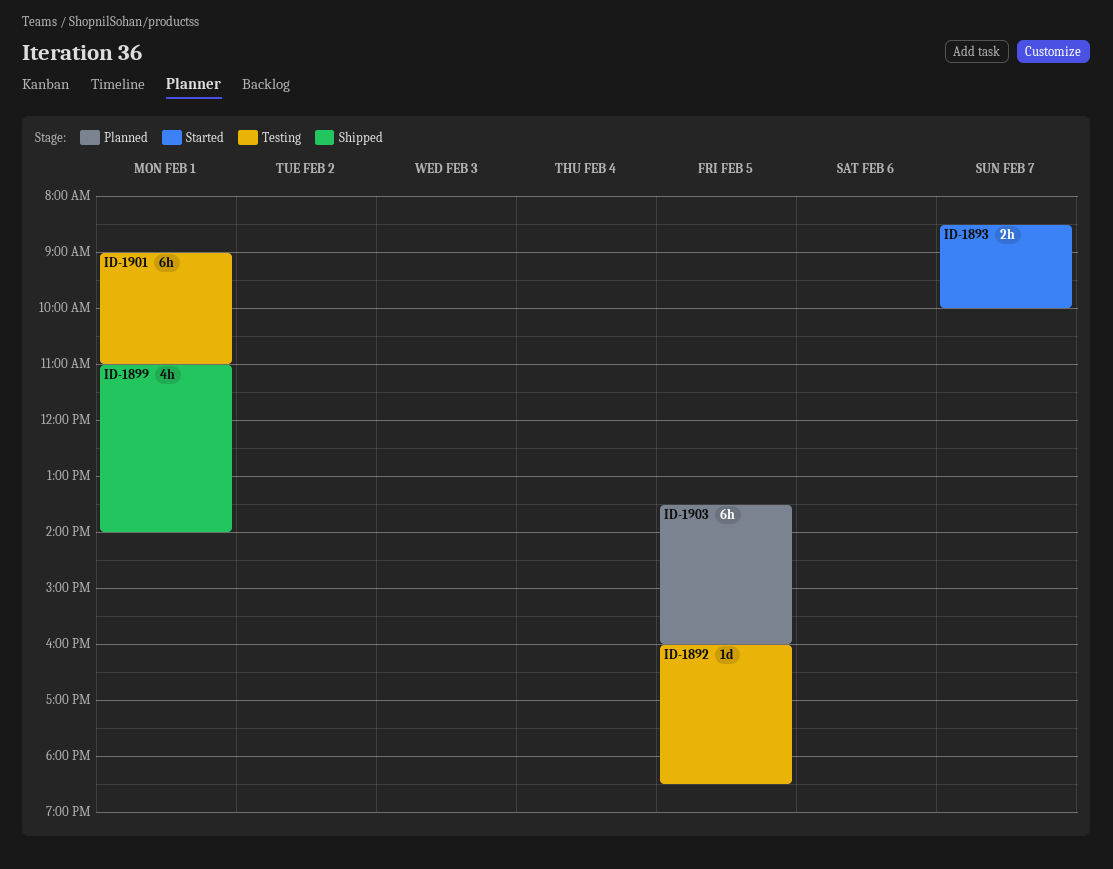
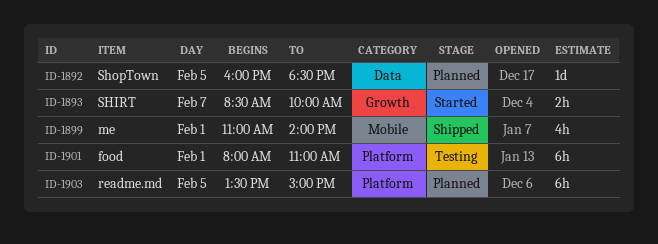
ID-1892, status: Testing -> Planned
ID-1901, begins: 09:00 -> 08:00
ID-1903, ends: 16:00 -> 15:00

